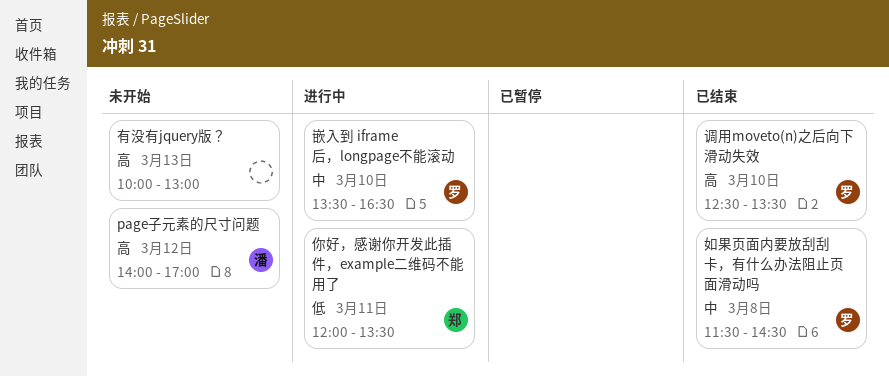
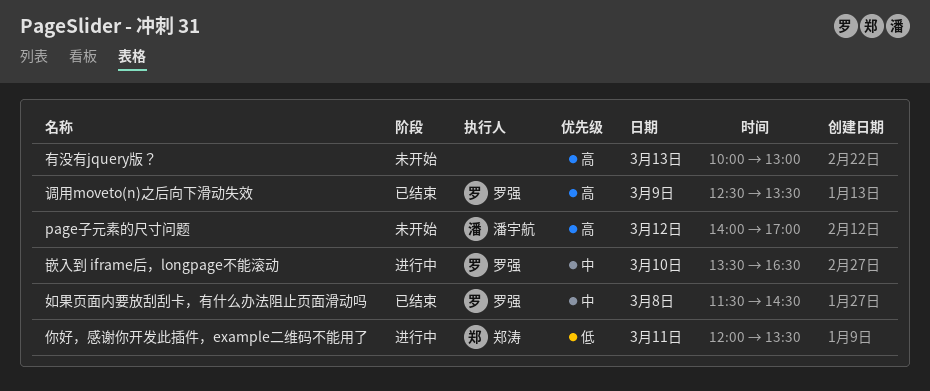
调用moveto(n)之后向下滑动失效, day: Mar 10 -> Mar 9

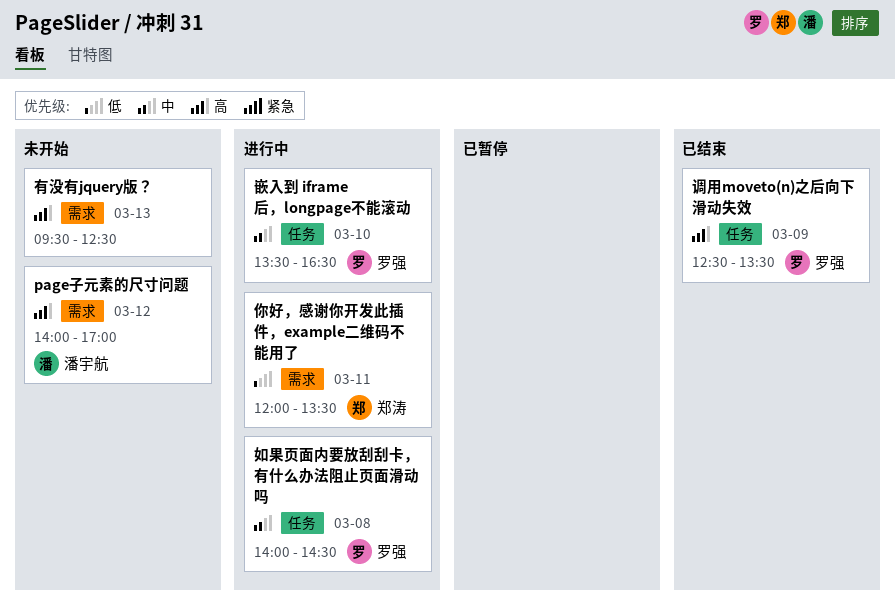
如果页面内要放刮刮卡，有什么办法阻止页面滑动吗, status: 已结束 -> 进行中
如果页面内要放刮刮卡，有什么办法阻止页面滑动吗, begins: 11:30 -> 14:00
有没有jquery版？, begins: 10:00 -> 09:30
有没有jquery版？, ends: 13:00 -> 12:30

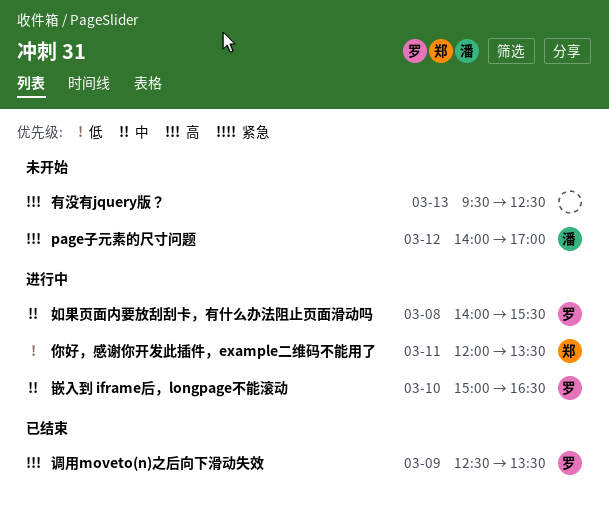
如果页面内要放刮刮卡，有什么办法阻止页面滑动吗, ends: 14:30 -> 15:30
嵌入到 iframe后，longpage不能滚动, begins: 13:30 -> 15:00

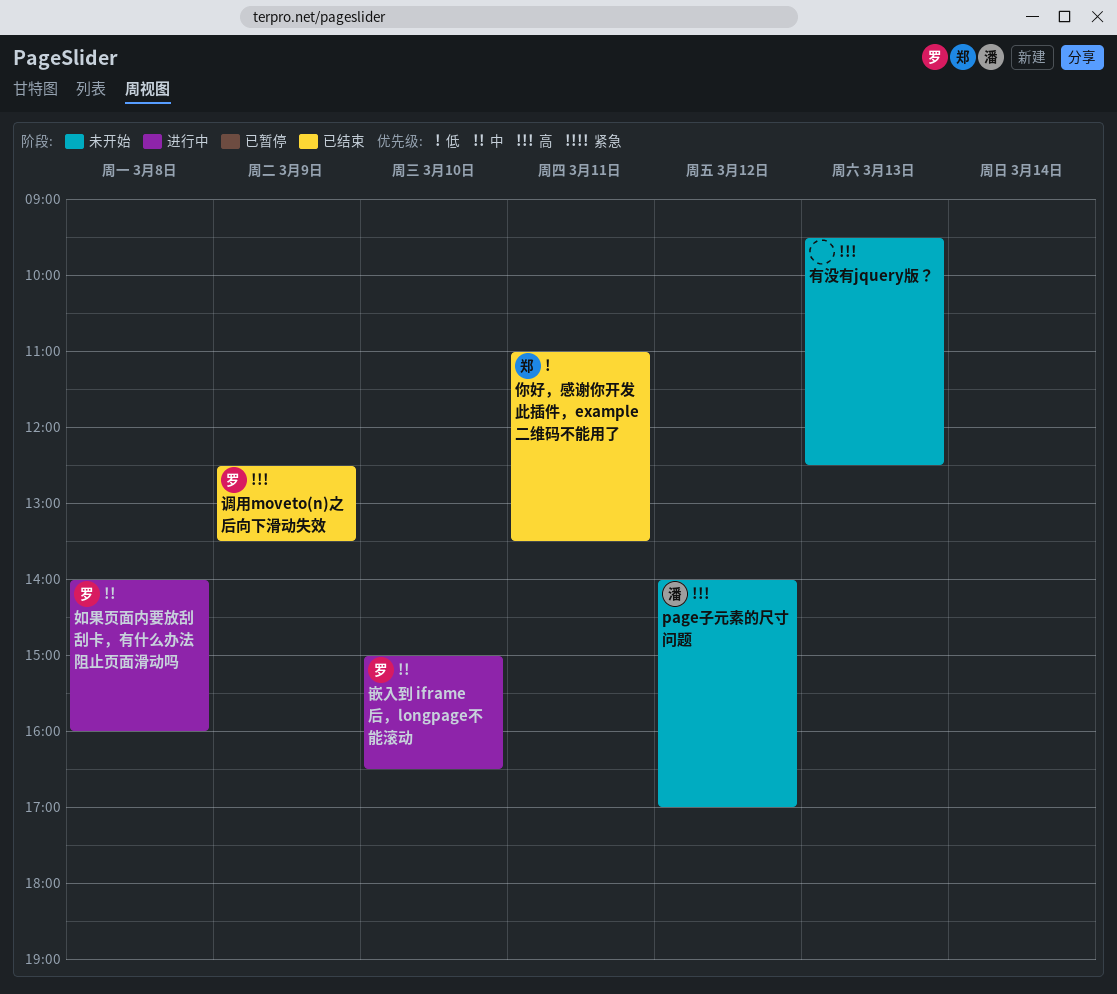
你好，感谢你开发此插件，example二维码不能用了, status: 进行中 -> 已结束
你好，感谢你开发此插件，example二维码不能用了, begins: 12:00 -> 11:00
如果页面内要放刮刮卡，有什么办法阻止页面滑动吗, ends: 15:30 -> 16:00

